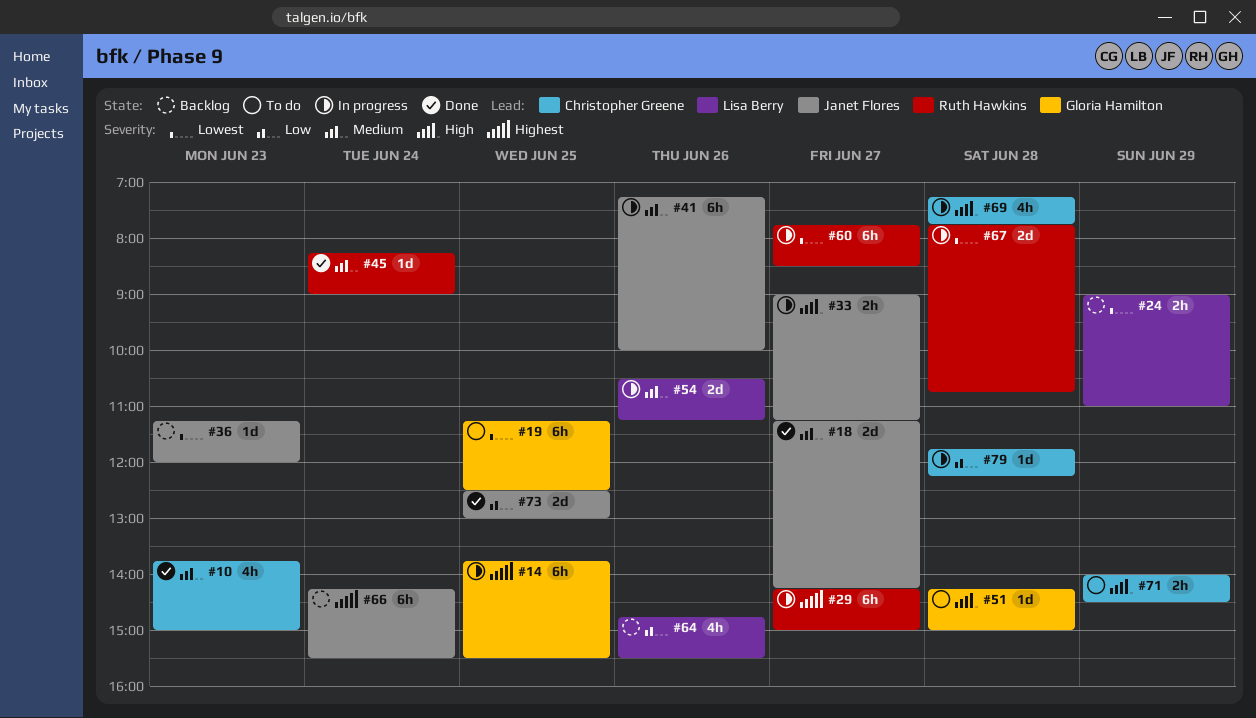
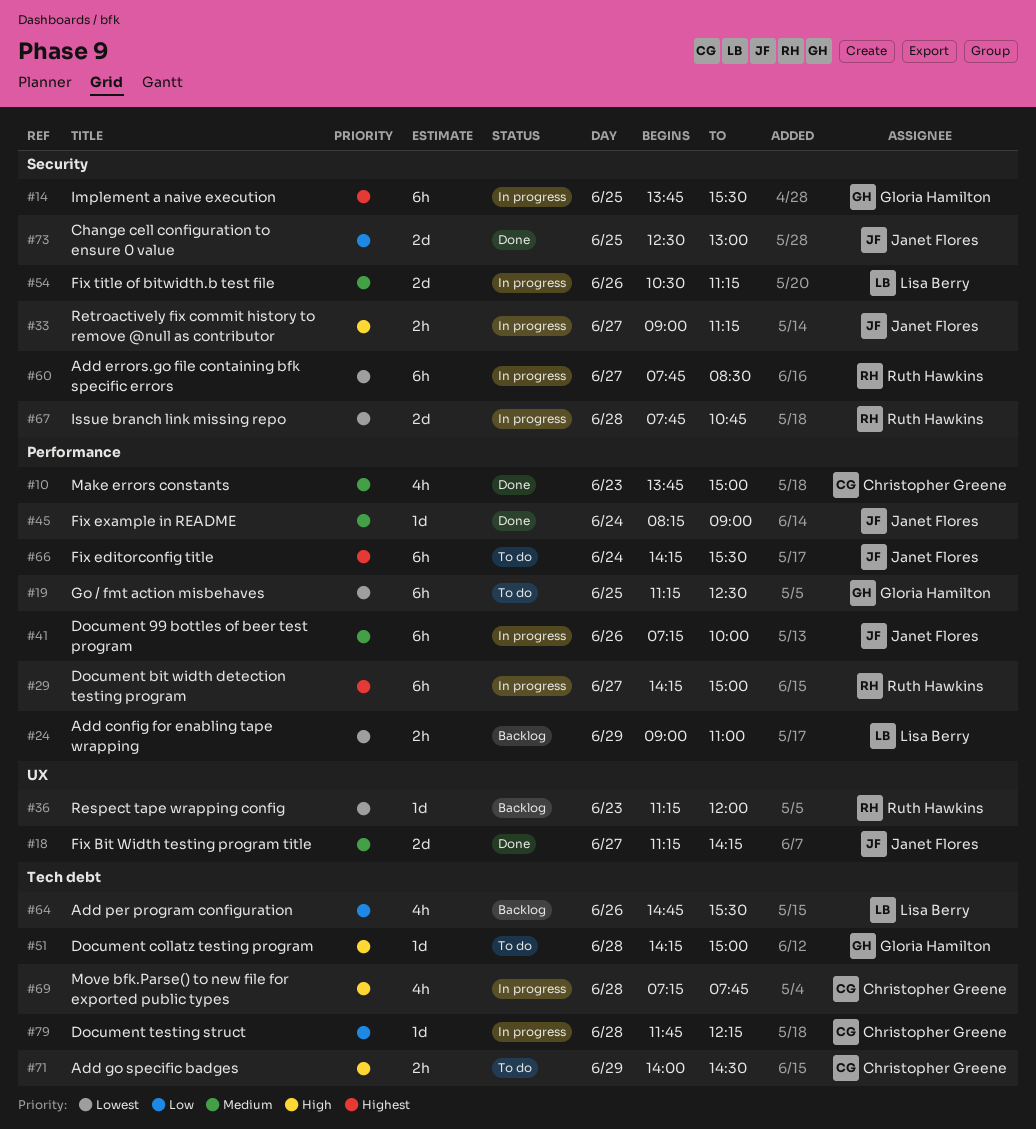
#36, owner: Janet Flores -> Ruth Hawkins
#45, owner: Ruth Hawkins -> Janet Flores
#66, status: Backlog -> To do

